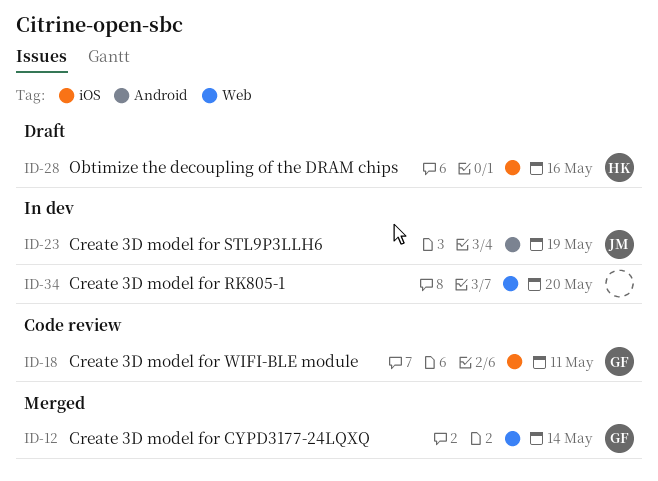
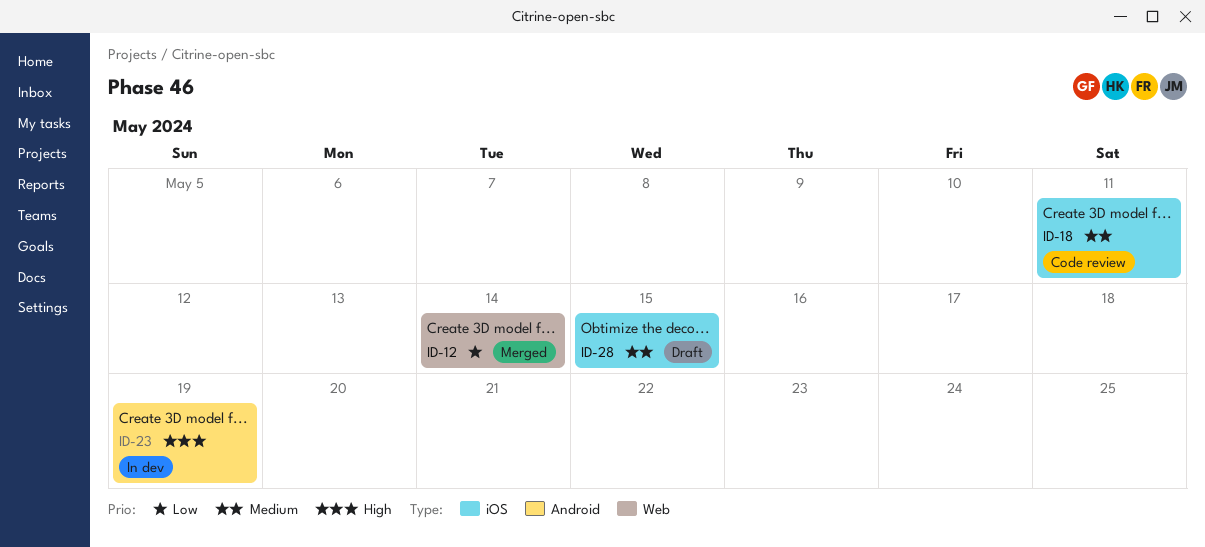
ID-28, due: May 16 -> May 15
ID-34: present -> none

